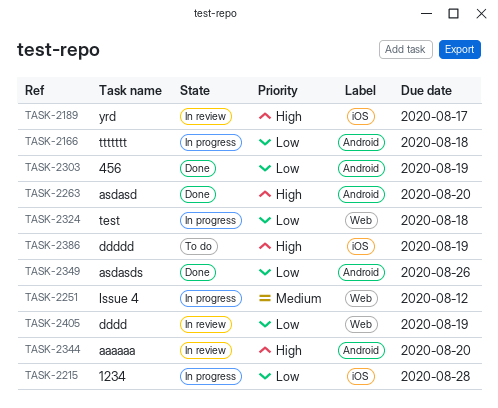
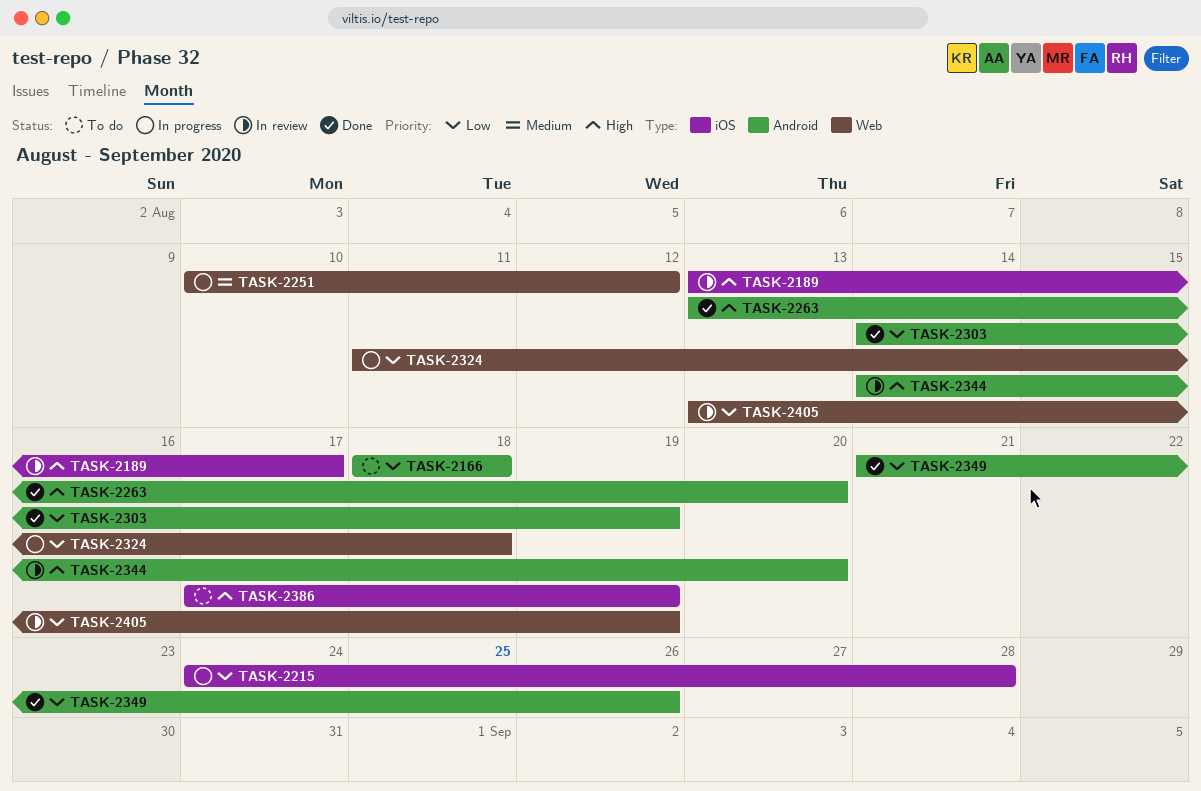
TASK-2166, status: In progress -> To do

